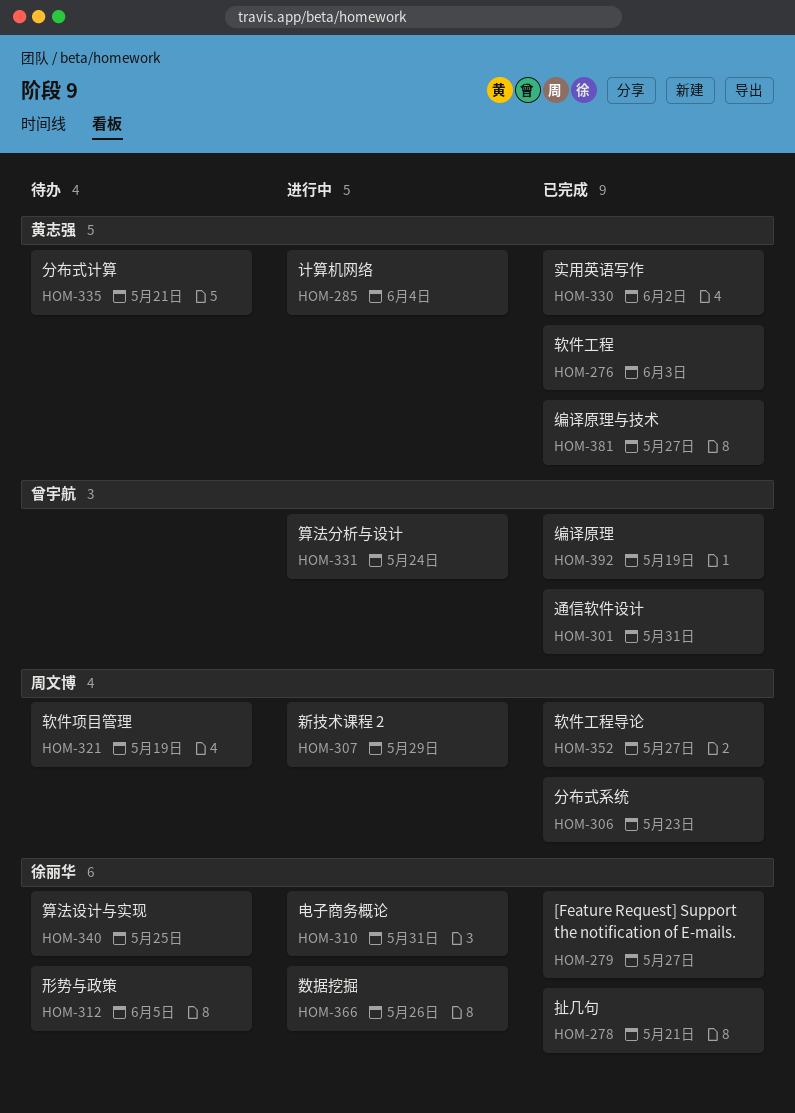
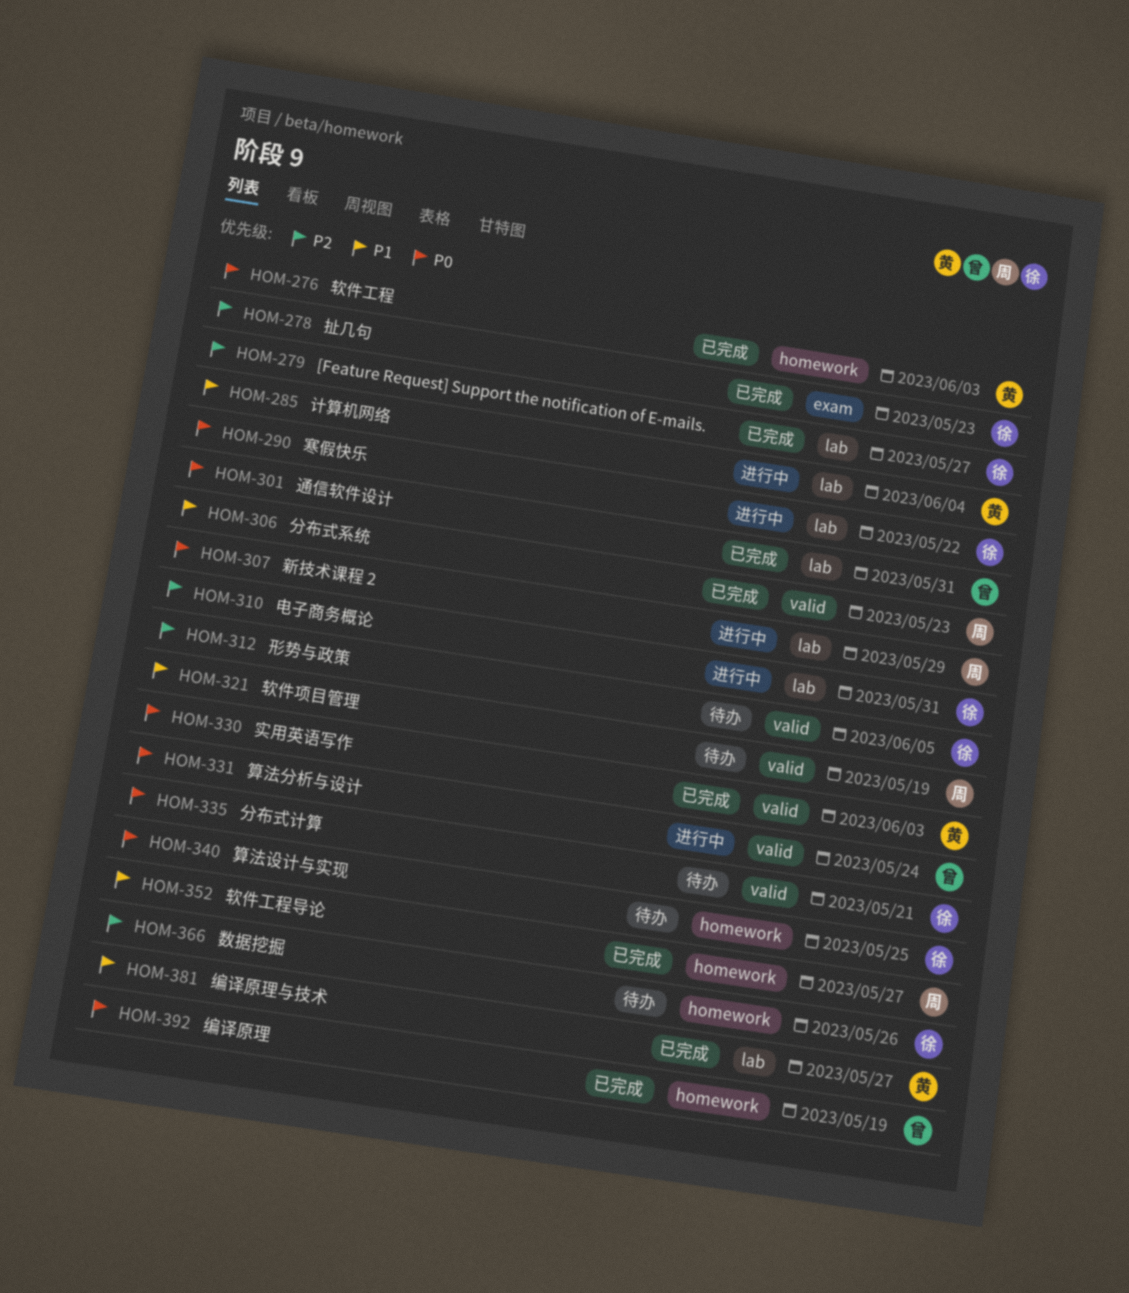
HOM-278, due: May 21 -> May 23
HOM-290: none -> present
HOM-330, due: Jun 2 -> Jun 3
HOM-335, owner: 黄志强 -> 徐丽华
HOM-366, status: 进行中 -> 待办

